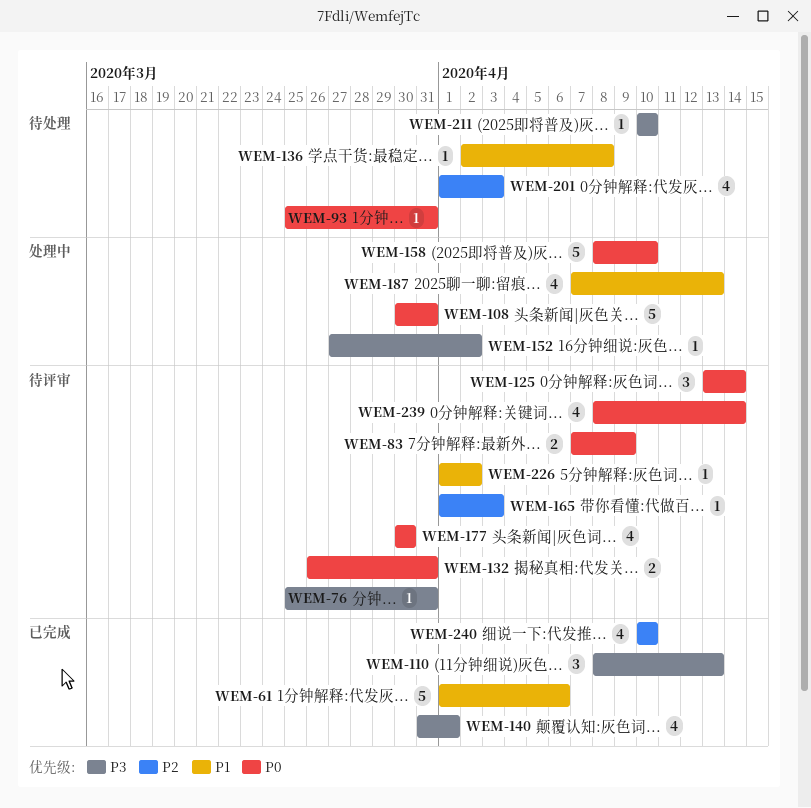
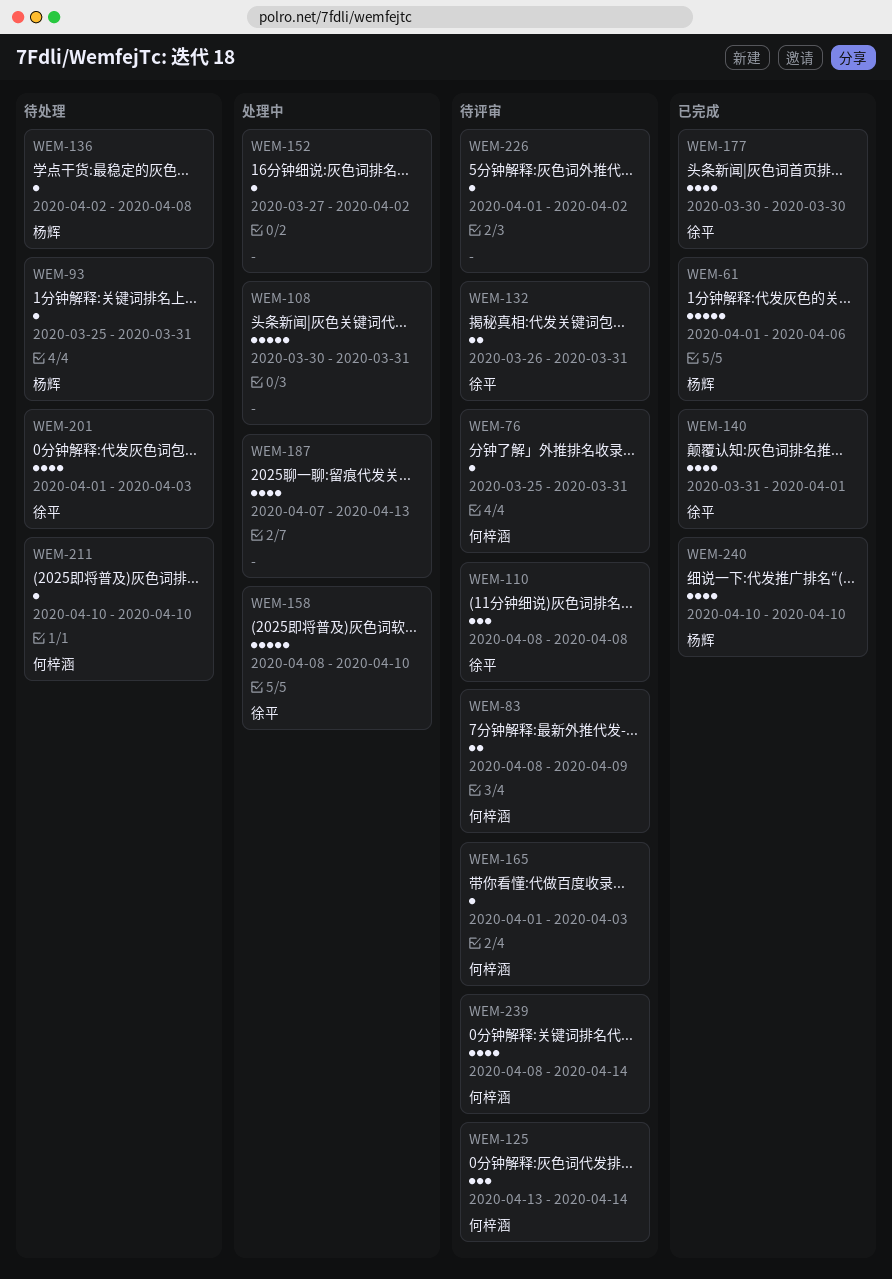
WEM-83, start: Apr 7 -> Apr 8
WEM-110, status: 已完成 -> 待评审
WEM-110, due: Apr 13 -> Apr 8
WEM-177, status: 待评审 -> 已完成

